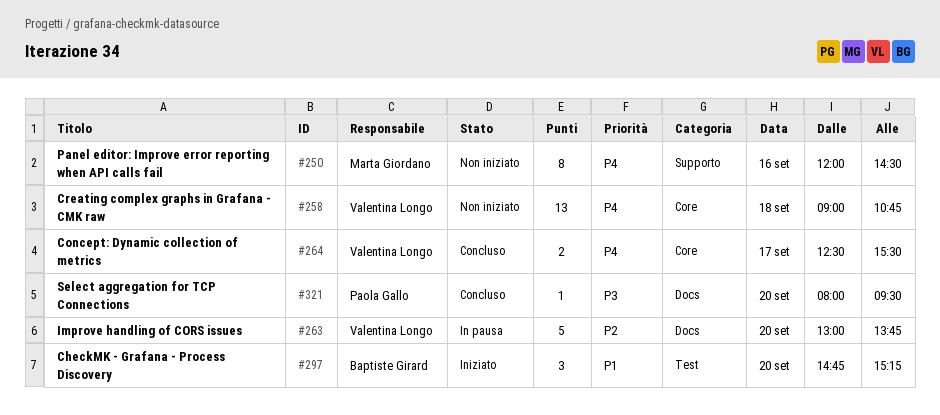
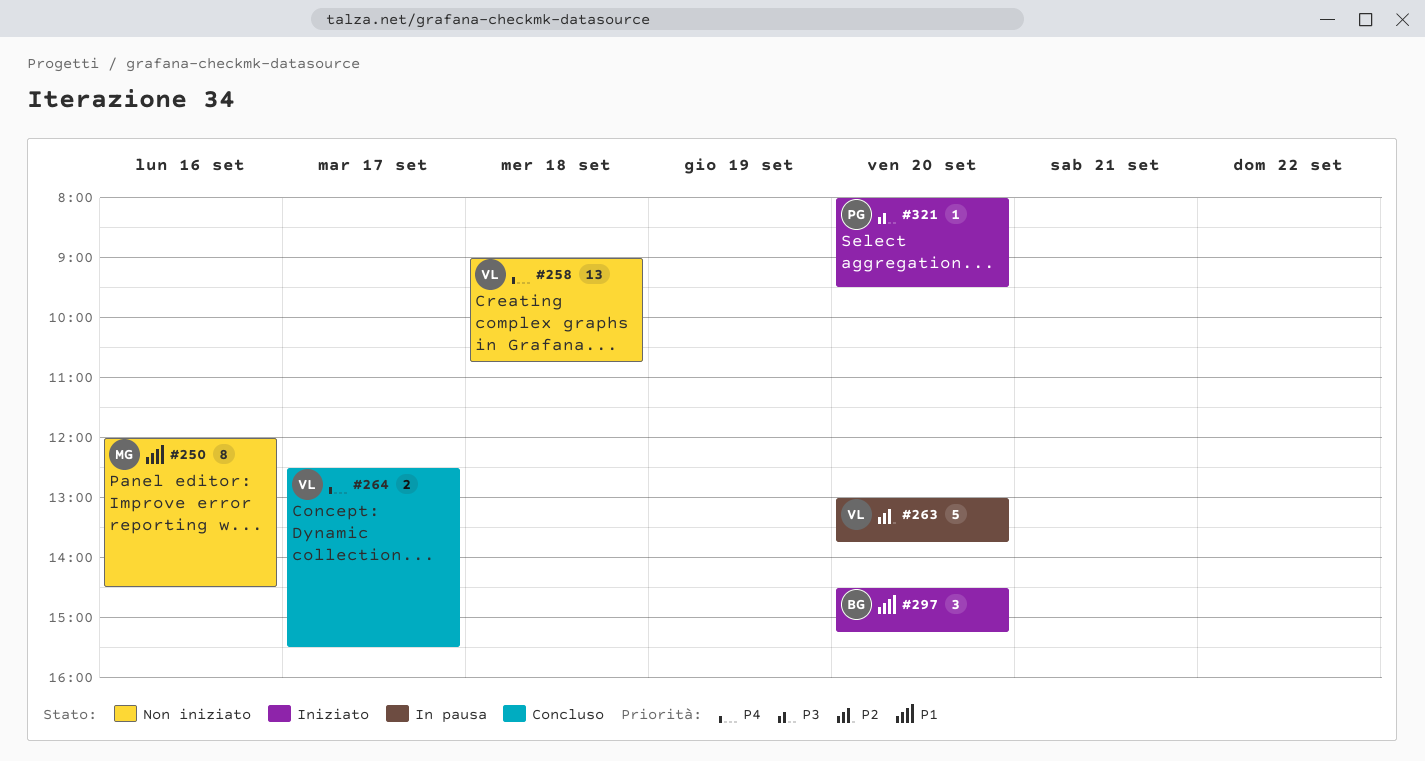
#250, priority: P4 -> P1
#297, begins: 14:45 -> 14:30
#321, status: Concluso -> Iniziato

